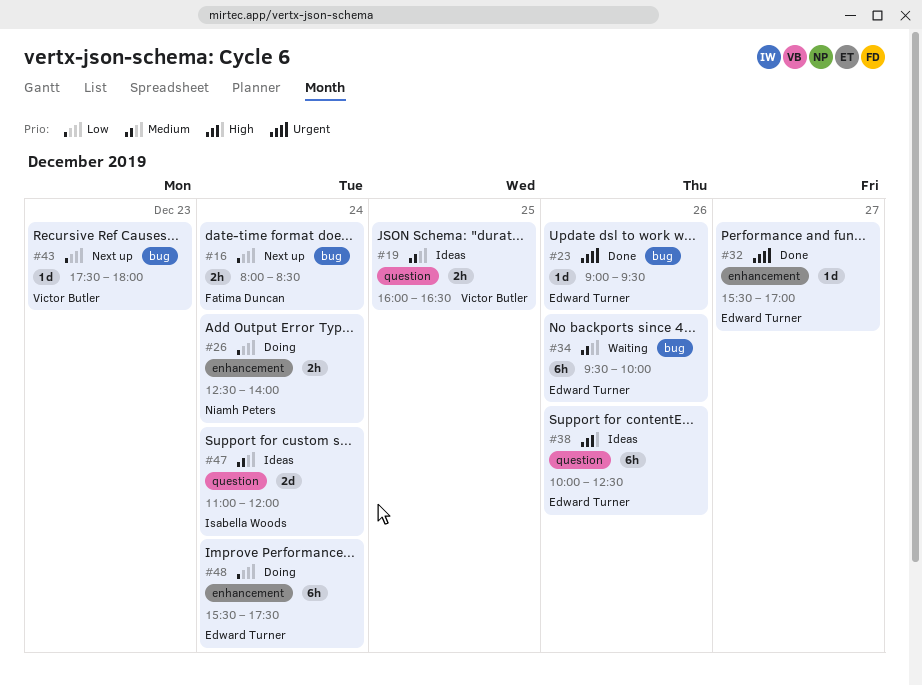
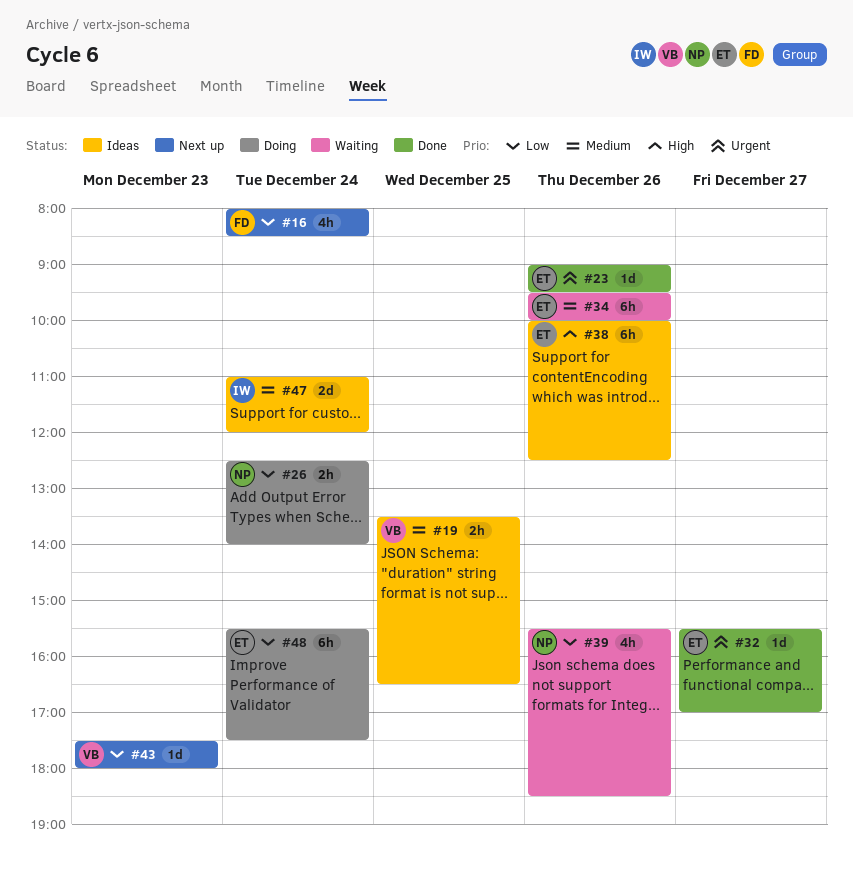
#16, estimate: 2h -> 4h
#19, begins: 16:00 -> 13:30
#39: none -> present

